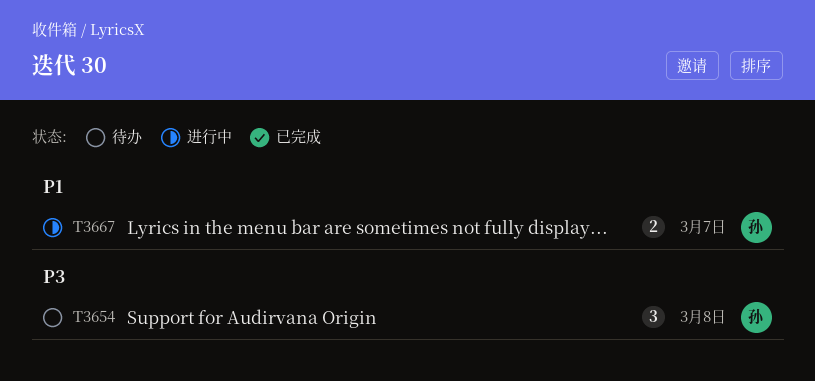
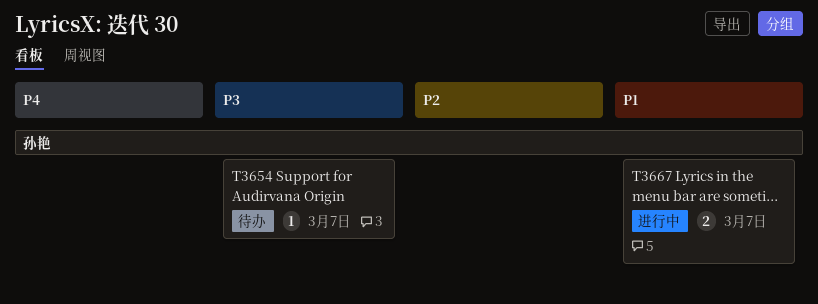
T3654, estimate: 3 -> 1
T3654, due: Mar 8 -> Mar 7

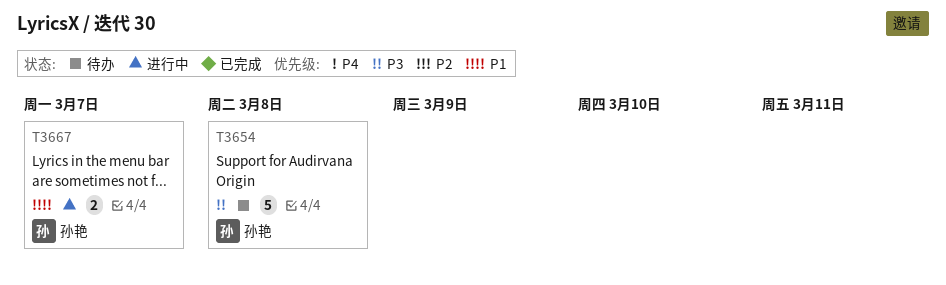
T3654, estimate: 1 -> 5
T3654, due: Mar 7 -> Mar 8

